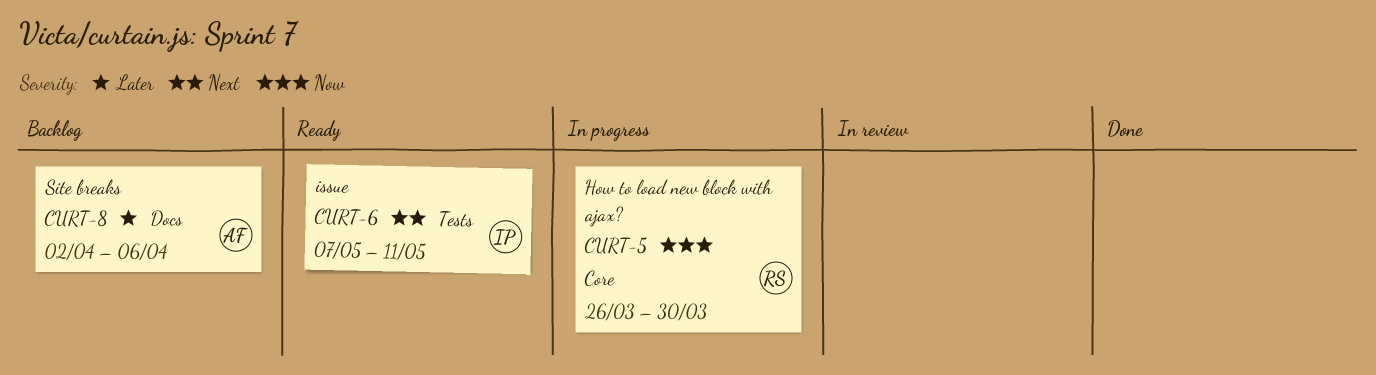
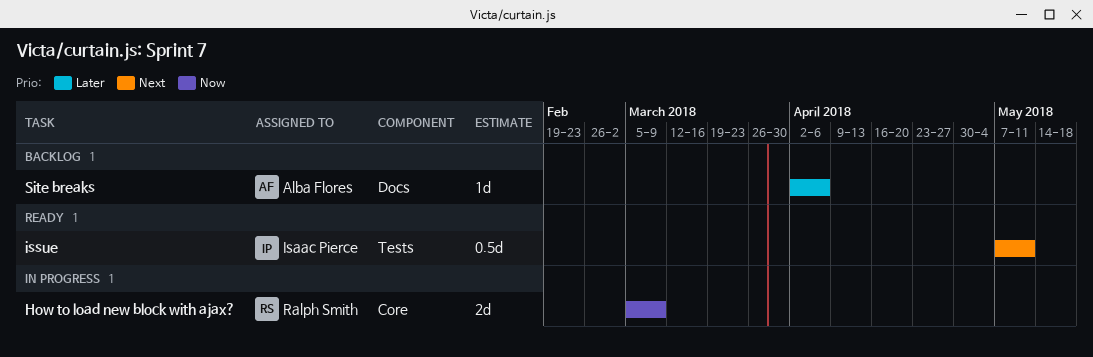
How to load new block with ajax?, start: Mar 26 -> Mar 5
How to load new block with ajax?, due: Mar 30 -> Mar 9

